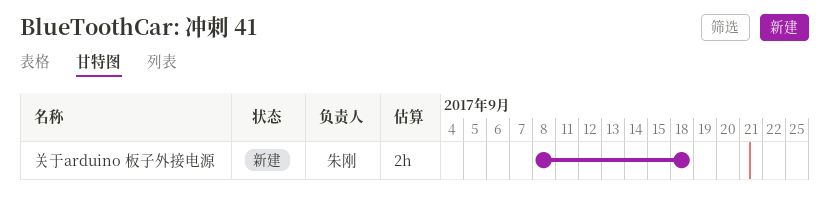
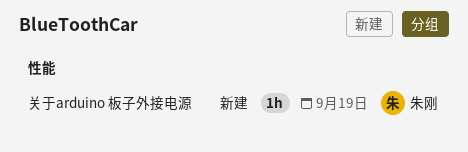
关于arduino 板子外接电源, estimate: 2h -> 1h
关于arduino 板子外接电源, due: Sep 18 -> Sep 19

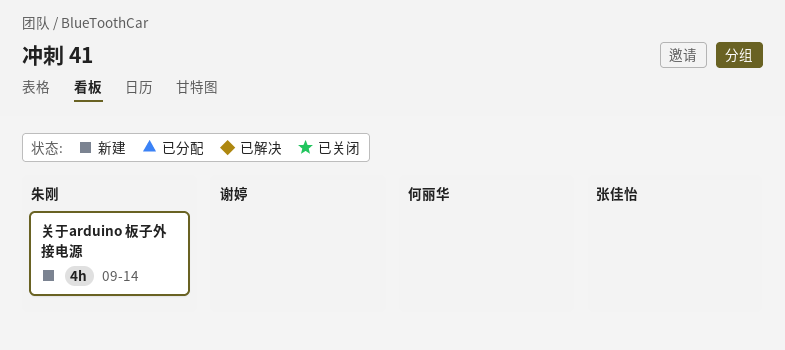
关于arduino 板子外接电源, estimate: 1h -> 4h
关于arduino 板子外接电源, due: Sep 19 -> Sep 14

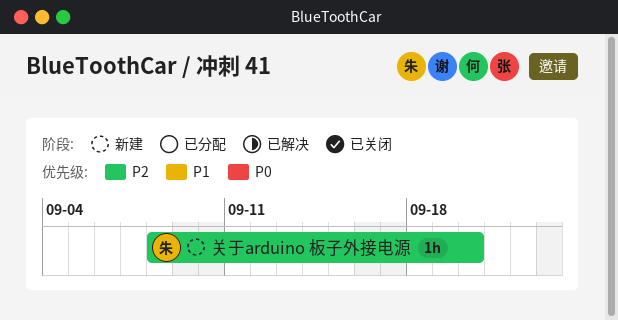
关于arduino 板子外接电源, estimate: 4h -> 1h
关于arduino 板子外接电源, due: Sep 14 -> Sep 20

